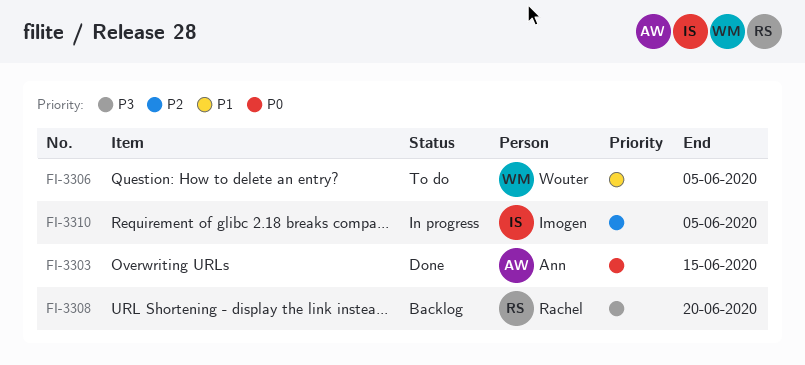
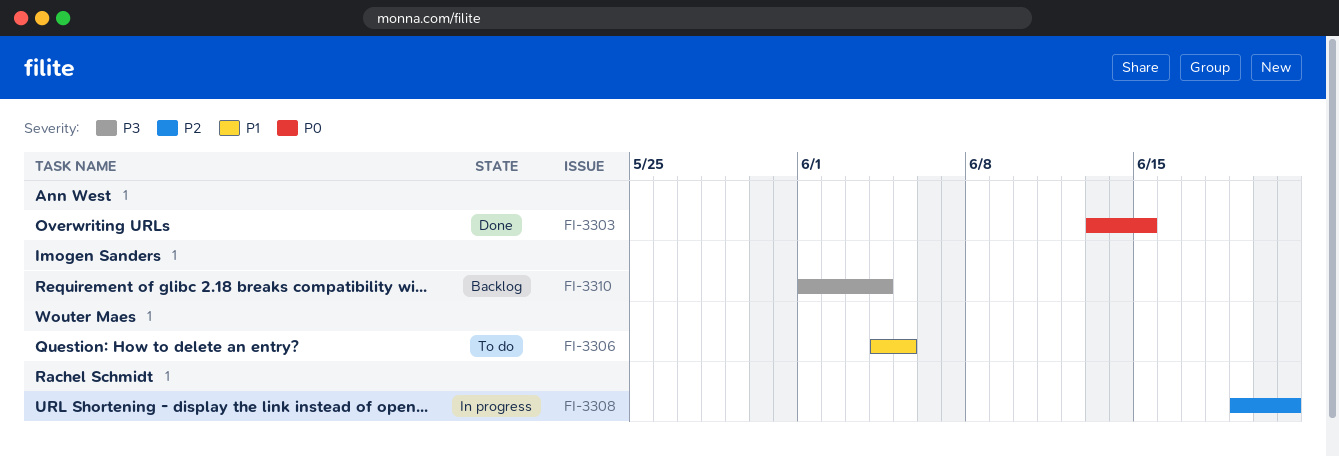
FI-3308, status: Backlog -> In progress
FI-3308, priority: P3 -> P2
FI-3308, due: Jun 20 -> Jun 21
FI-3310, status: In progress -> Backlog
FI-3310, priority: P2 -> P3
FI-3310, due: Jun 5 -> Jun 4

